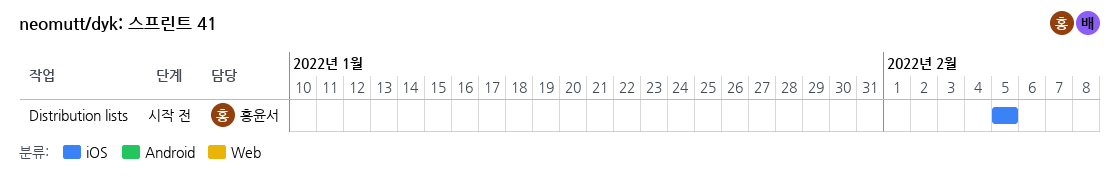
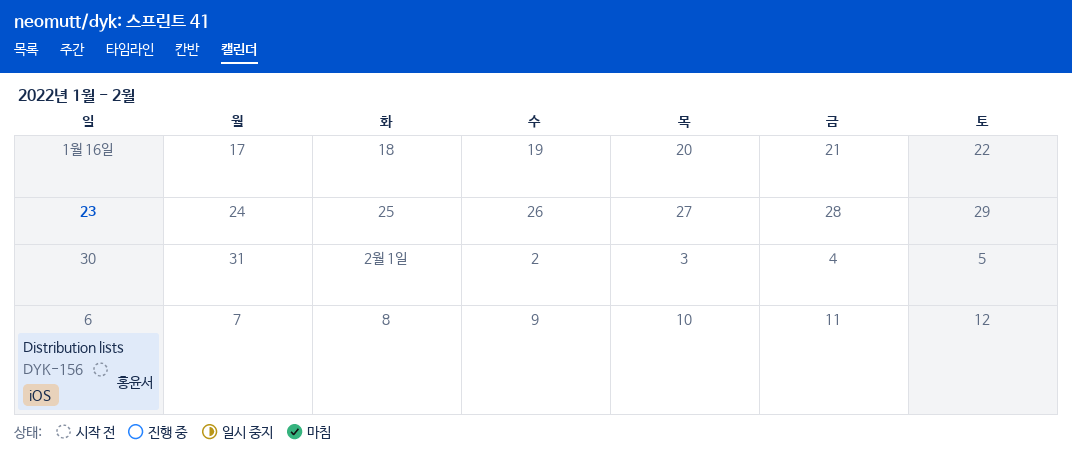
Distribution lists, due: Feb 5 -> Feb 6

